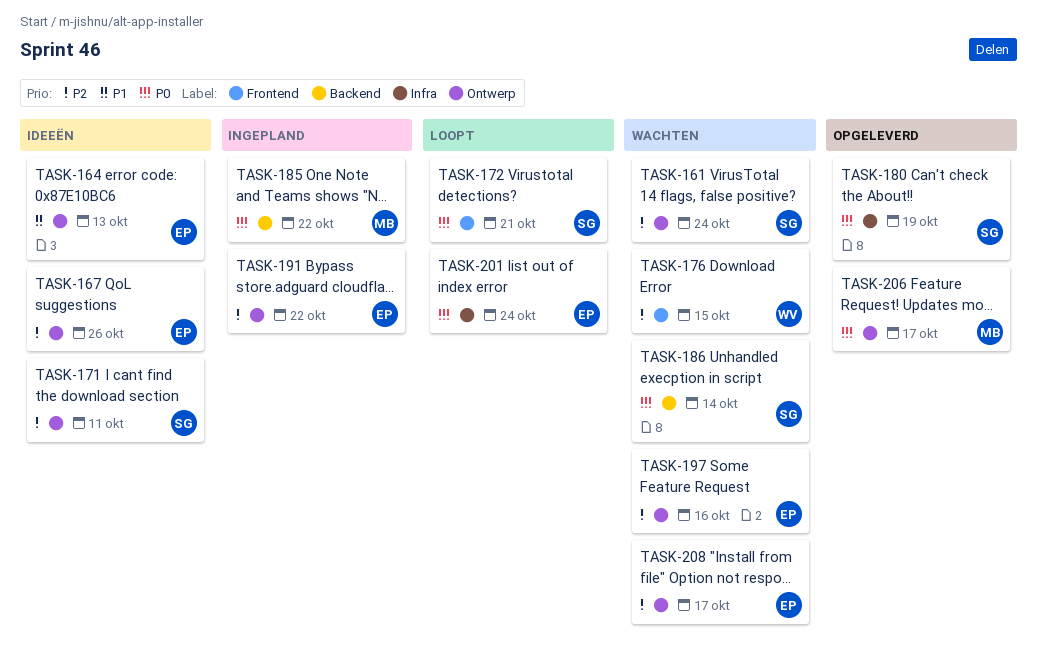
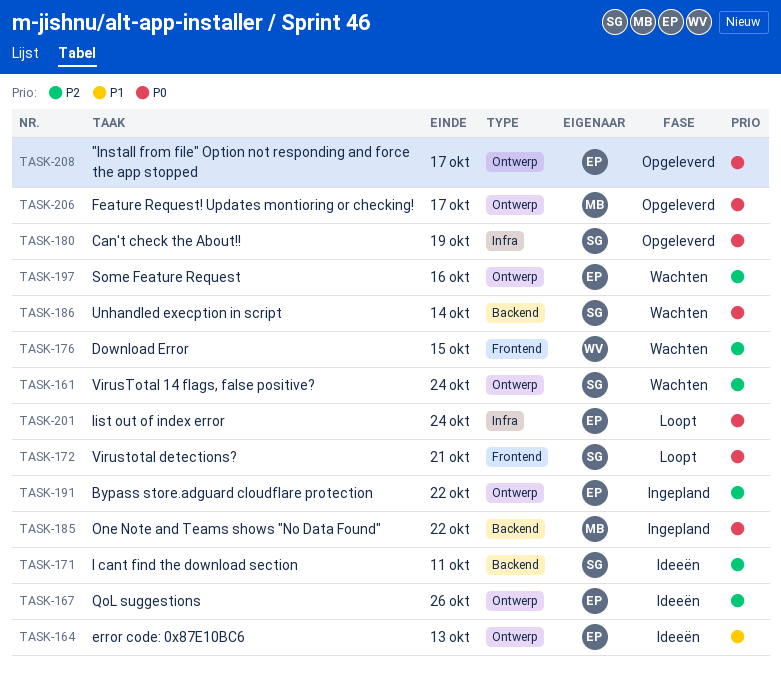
TASK-171, label: Ontwerp -> Backend
TASK-208, status: Wachten -> Opgeleverd
TASK-208, priority: P2 -> P0

